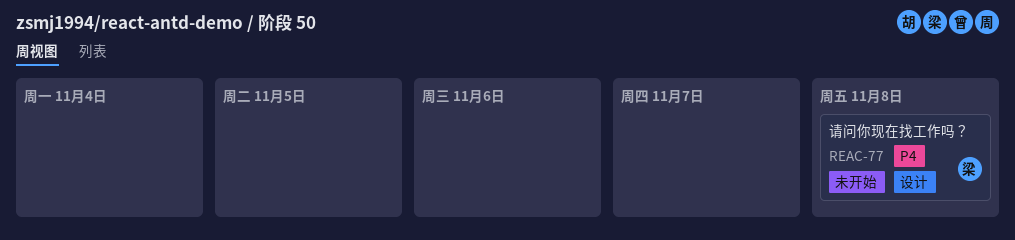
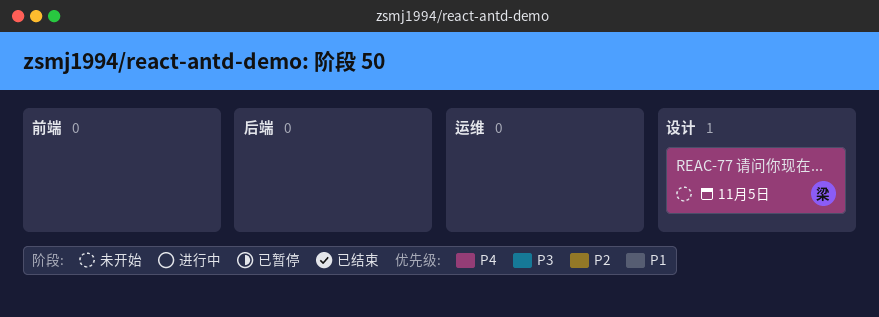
REAC-77, due: Nov 8 -> Nov 5

